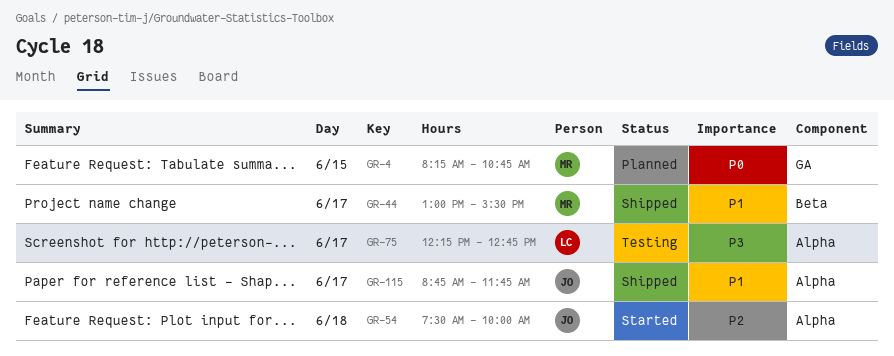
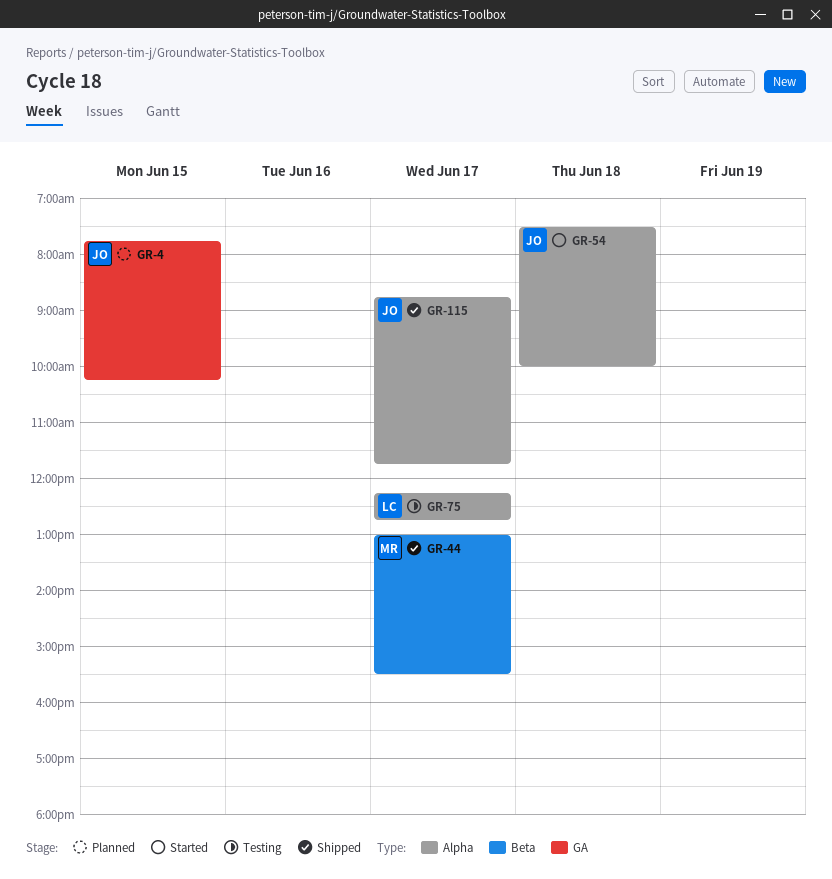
GR-4, owner: MR -> JO
GR-4, begins: 08:15 -> 07:45
GR-4, ends: 10:45 -> 10:15

